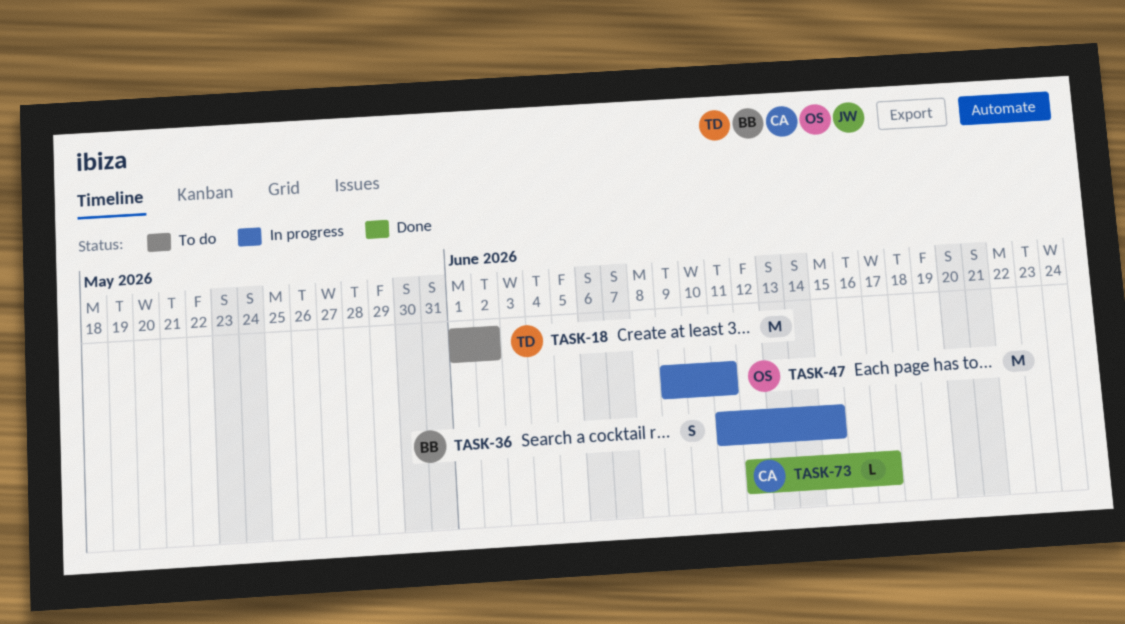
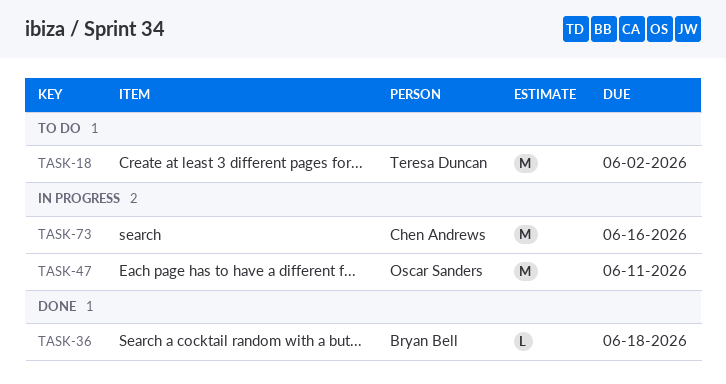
TASK-36, status: In progress -> Done
TASK-36, estimate: S -> L
TASK-36, due: Jun 15 -> Jun 18
TASK-73, status: Done -> In progress
TASK-73, estimate: L -> M
TASK-73, due: Jun 17 -> Jun 16

